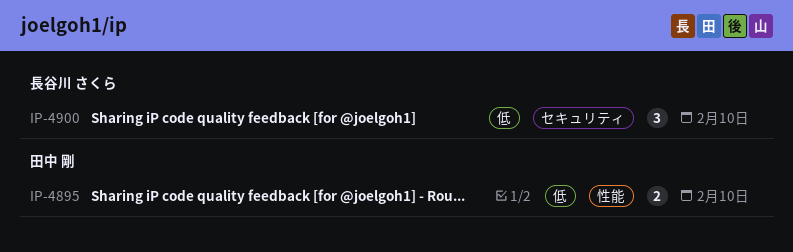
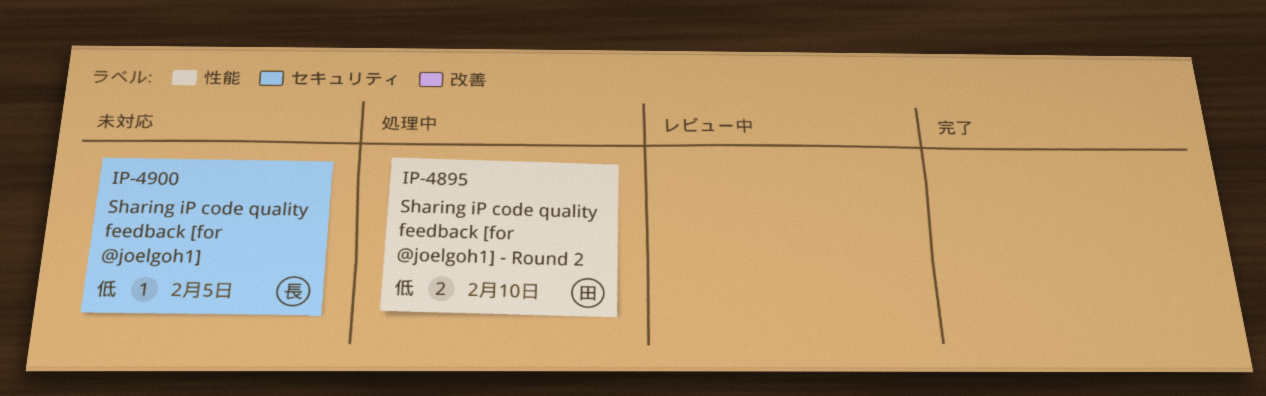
IP-4900, estimate: 3 -> 1
IP-4900, due: Feb 10 -> Feb 5

